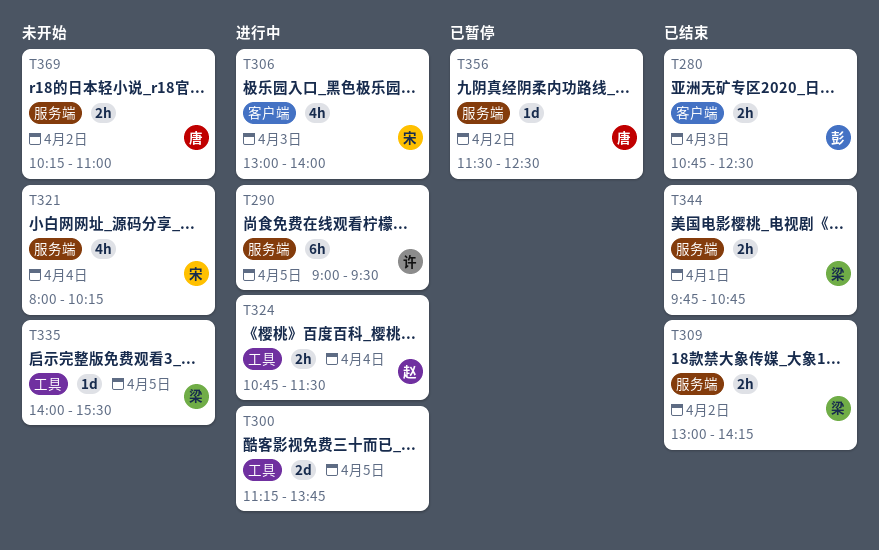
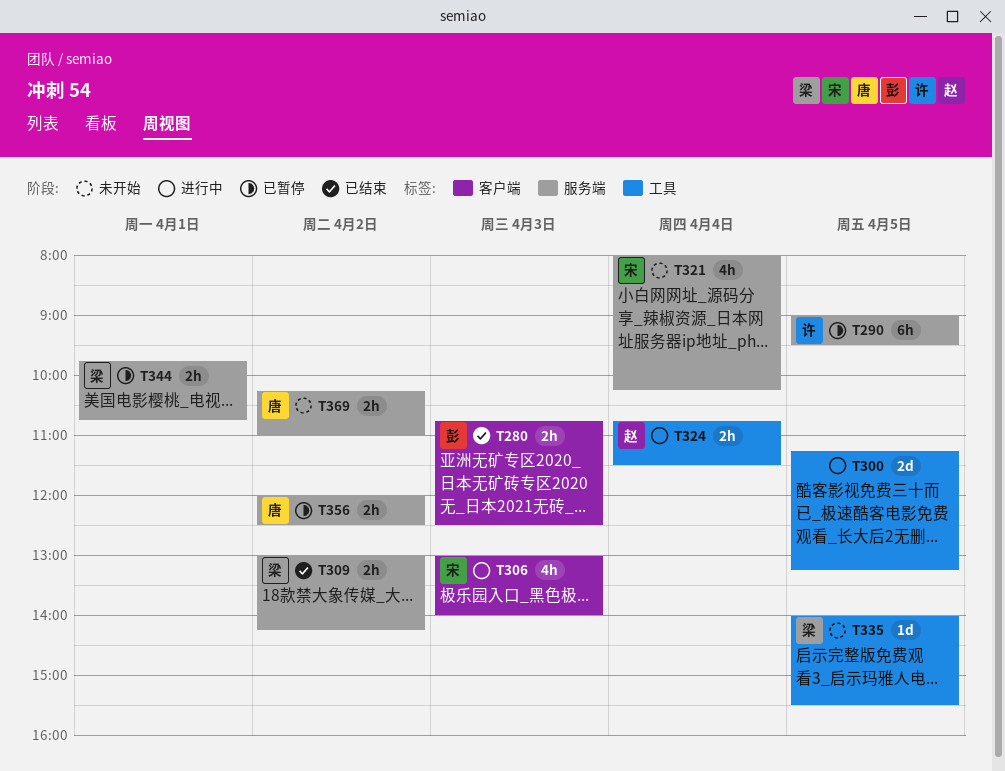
T290, status: 进行中 -> 已暂停
T300, ends: 13:45 -> 13:15
T344, status: 已结束 -> 已暂停
T356, estimate: 1d -> 2h
T356, begins: 11:30 -> 12:00

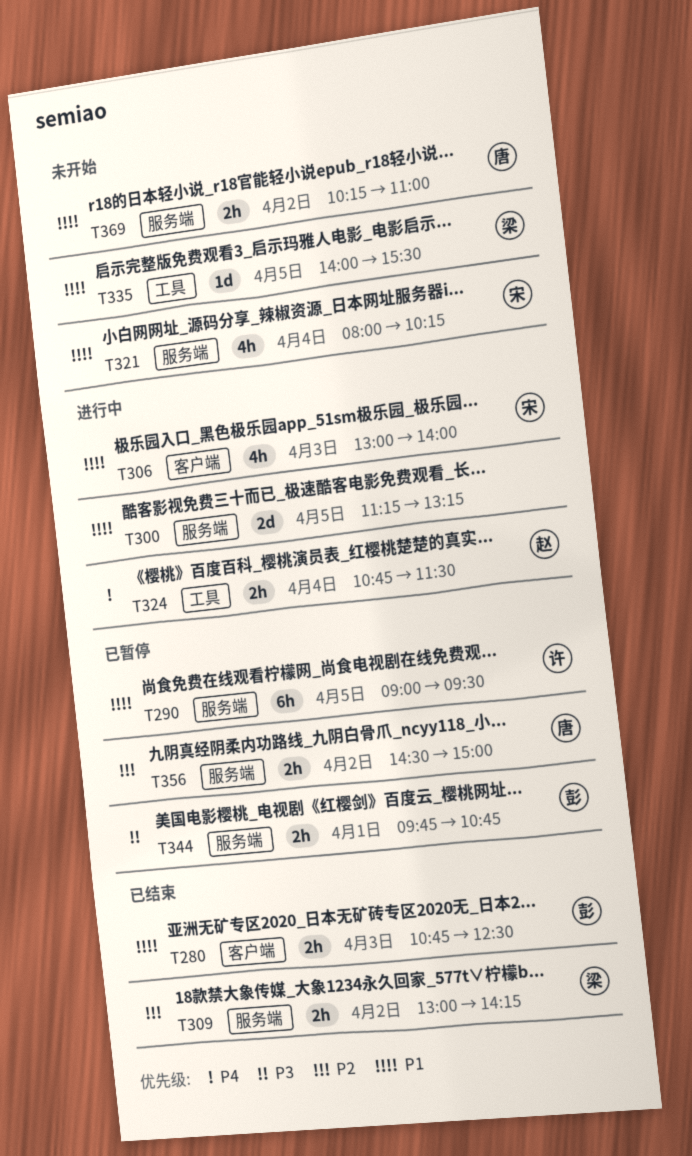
T300, label: 工具 -> 服务端
T344, owner: 梁 -> 彭
T356, begins: 12:00 -> 14:30
T356, ends: 12:30 -> 15:00

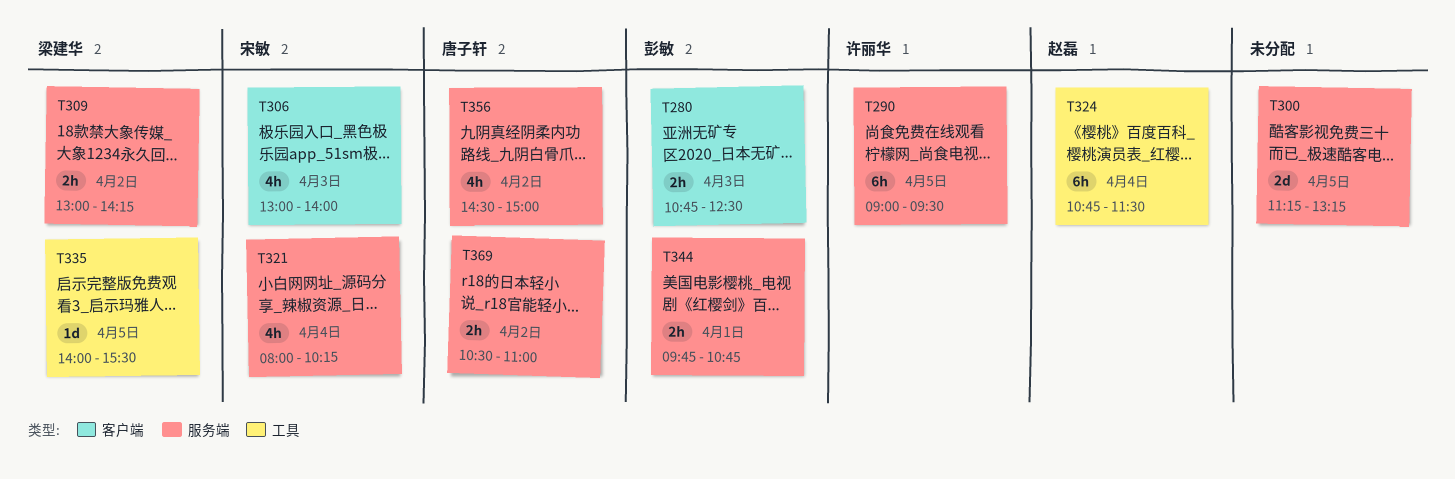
T324, estimate: 2h -> 6h
T356, estimate: 2h -> 4h
T369, begins: 10:15 -> 10:30

